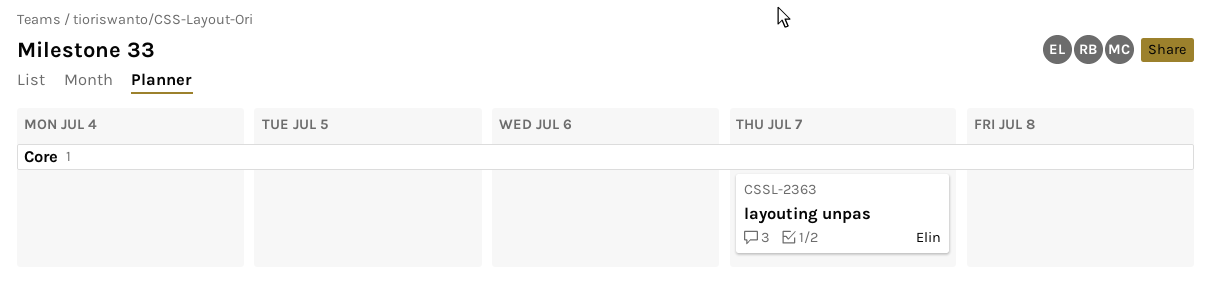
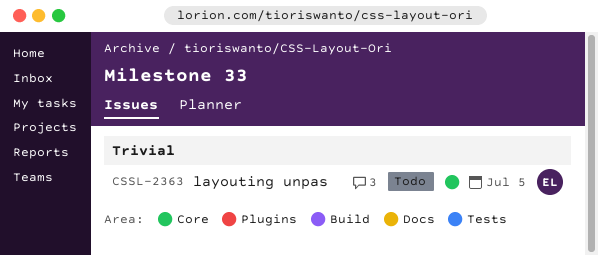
CSSL-2363, due: Jul 7 -> Jul 5

